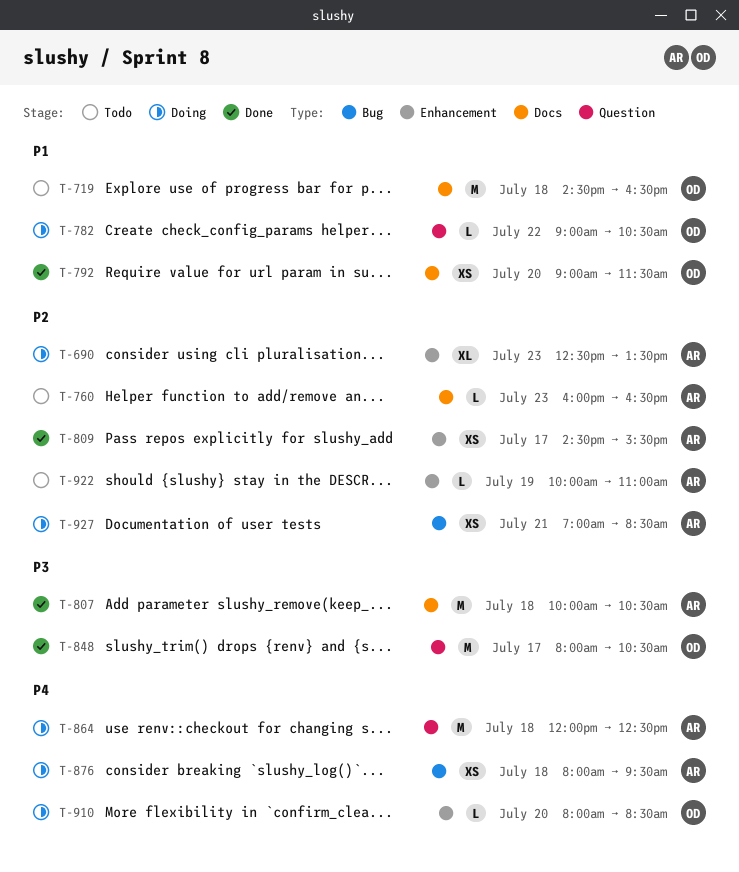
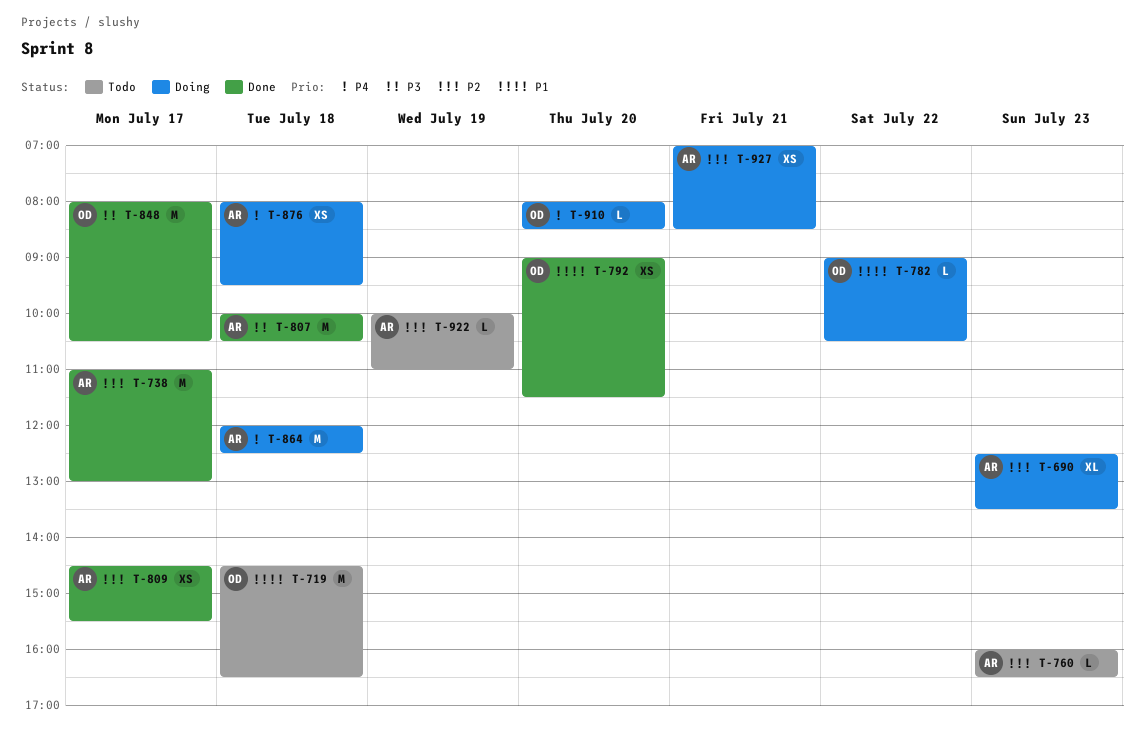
T-738: none -> present

